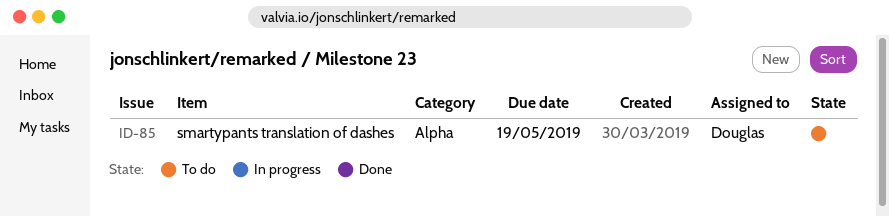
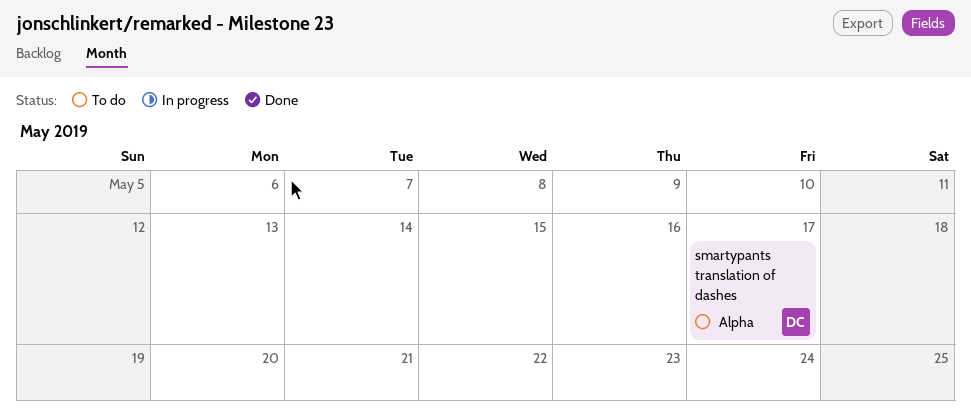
smartypants translation of dashes, due: May 19 -> May 17

